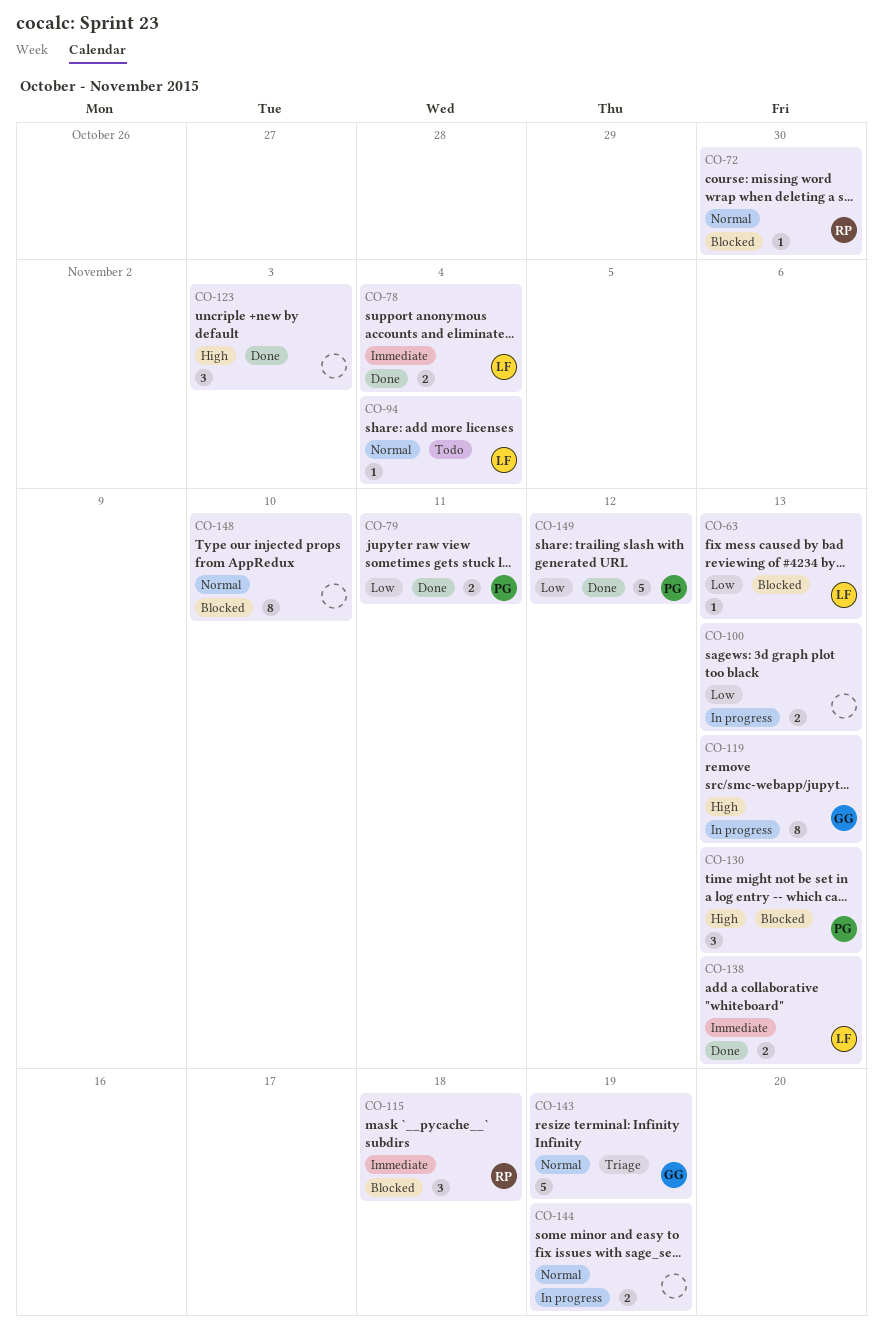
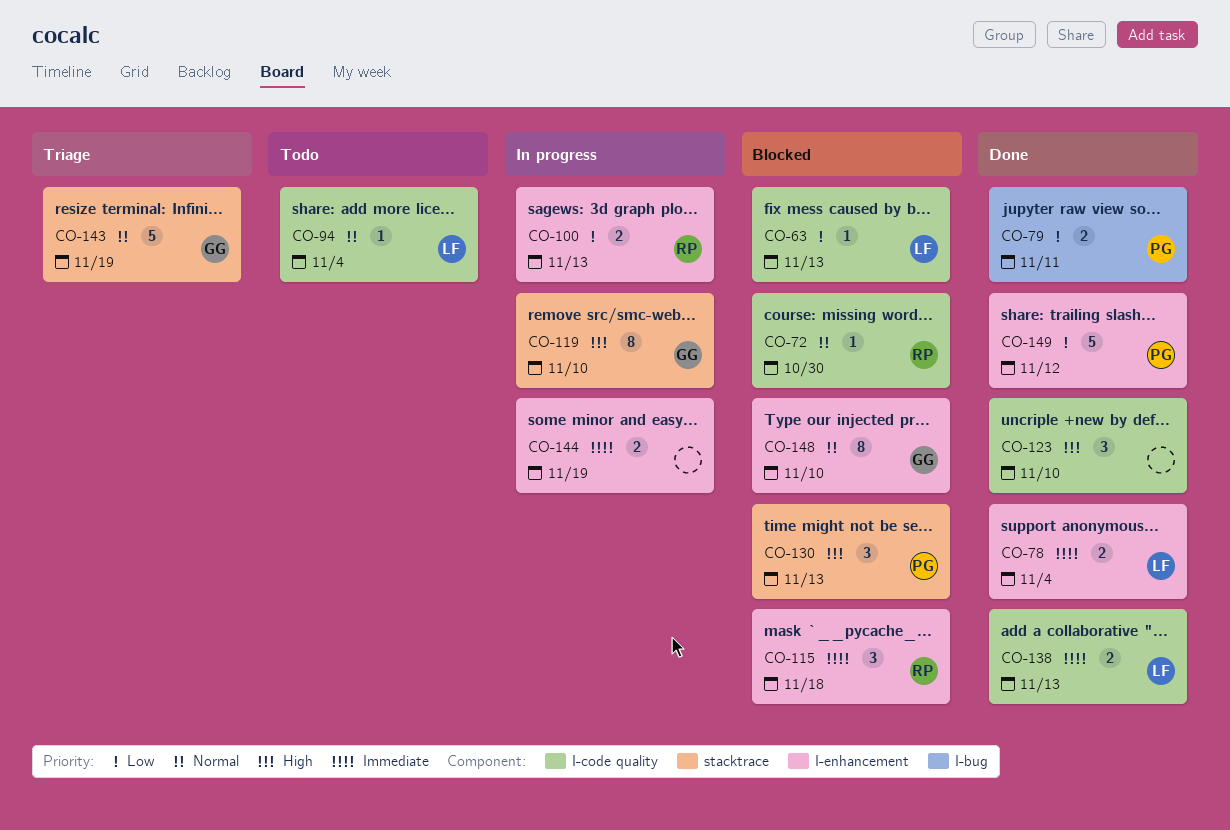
CO-100, owner: none -> RP
CO-119, due: Nov 13 -> Nov 10
CO-123, due: Nov 3 -> Nov 10
CO-144, priority: Normal -> Immediate
CO-148, owner: none -> GG

